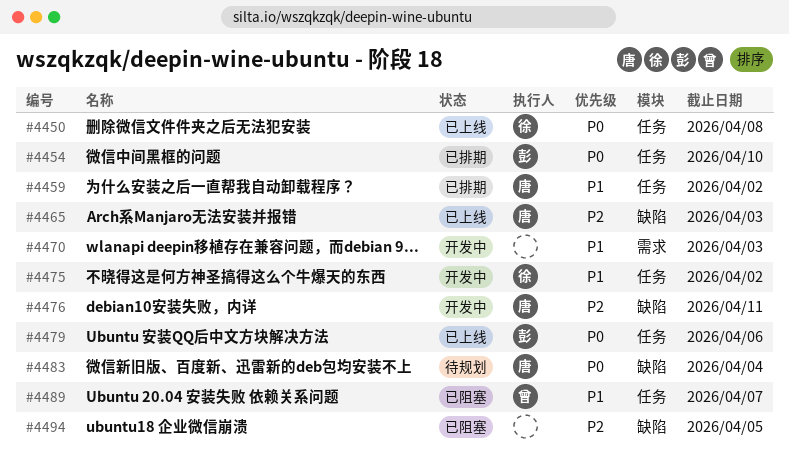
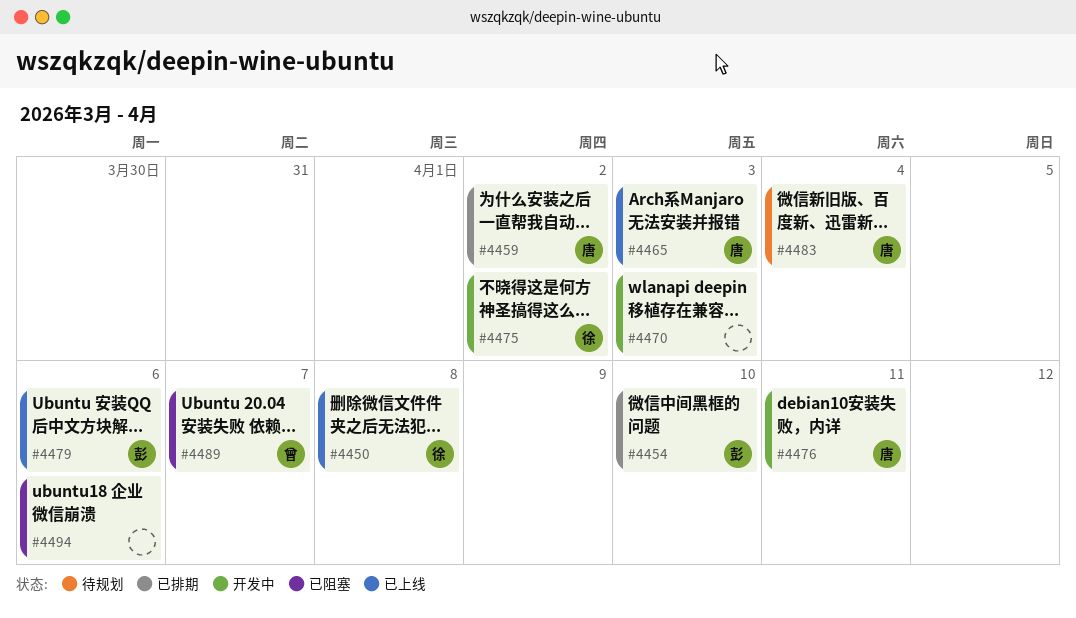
#4494, due: Apr 5 -> Apr 6

